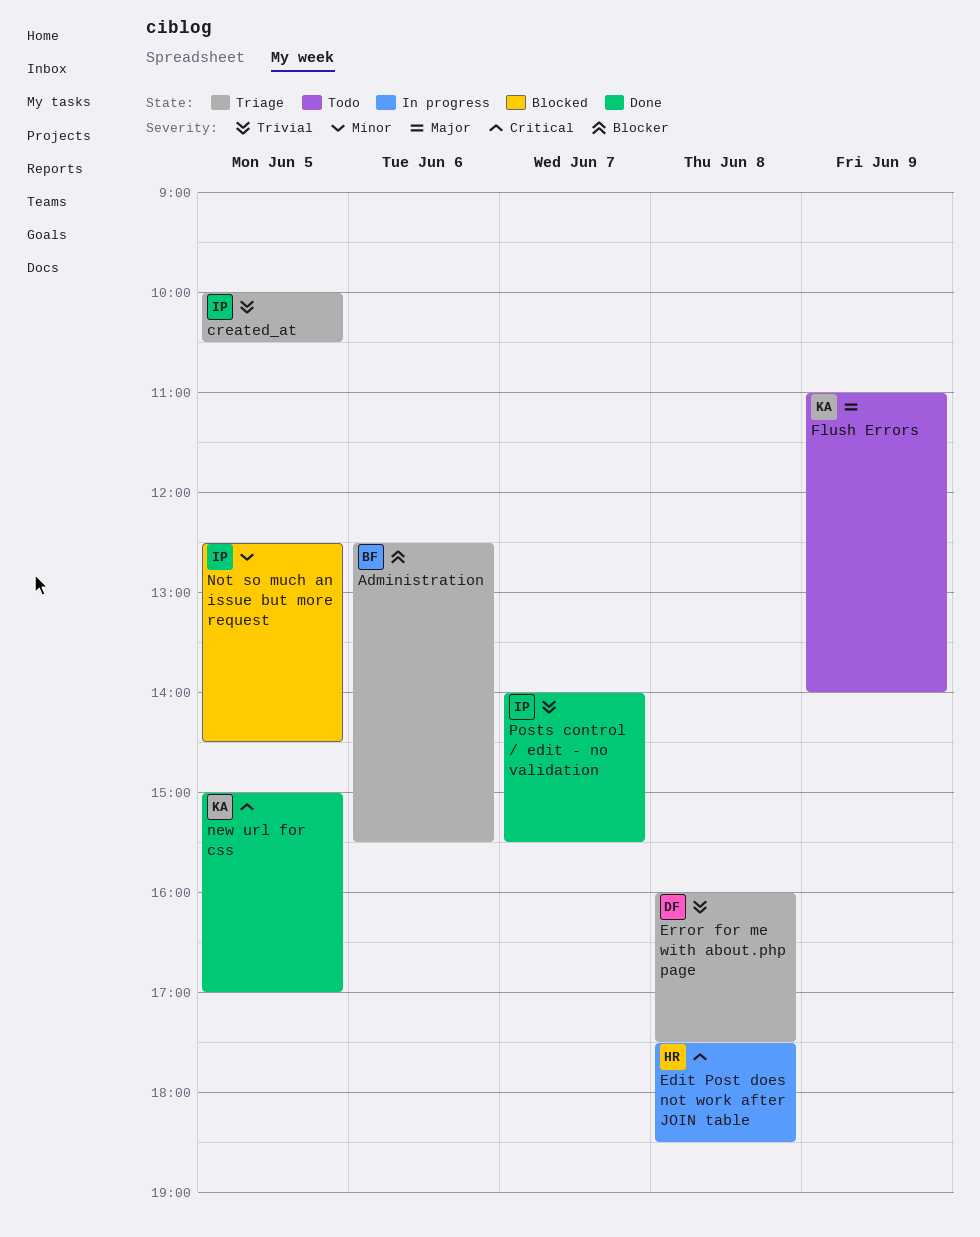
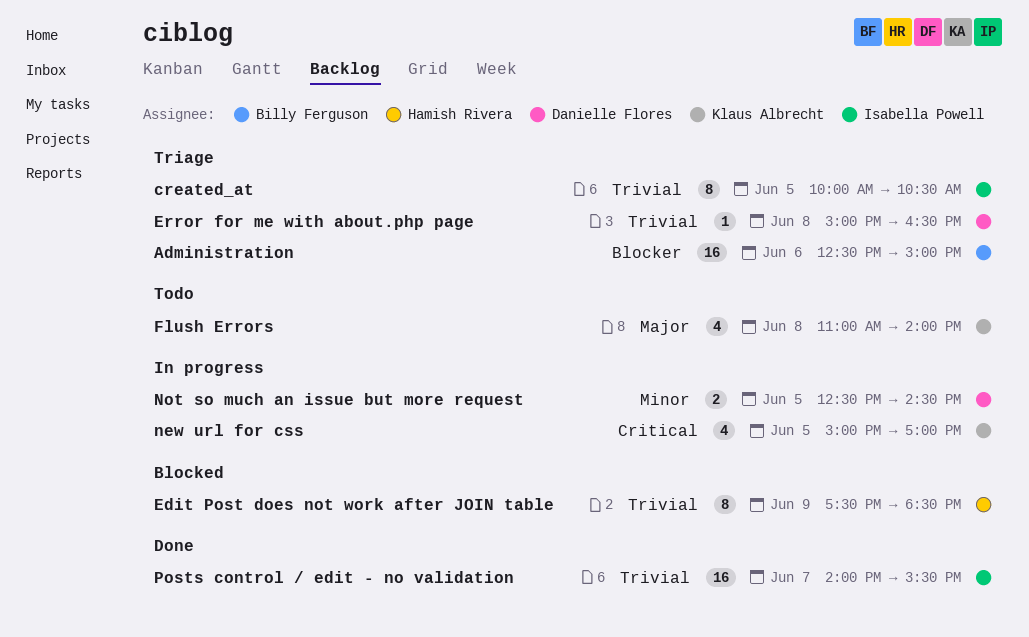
Administration, ends: 15:30 -> 15:00
Edit Post does not work after JOIN table, status: In progress -> Blocked
Edit Post does not work after JOIN table, priority: Critical -> Trivial
Edit Post does not work after JOIN table, day: Jun 8 -> Jun 9
Error for me with about.php page, begins: 16:00 -> 15:00
Error for me with about.php page, ends: 17:30 -> 16:30
Flush Errors, day: Jun 9 -> Jun 8
new url for css, status: Done -> In progress
Not so much an issue but more request, status: Blocked -> In progress
Not so much an issue but more request, owner: Isabella Powell -> Danielle Flores

